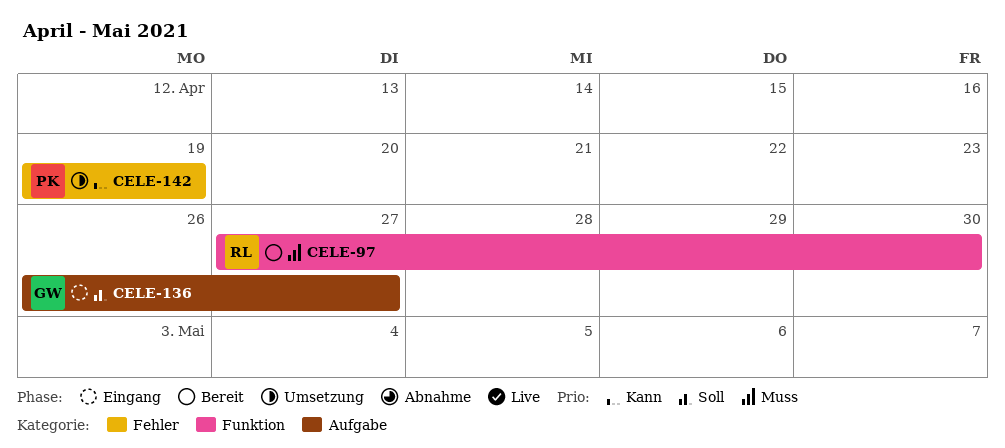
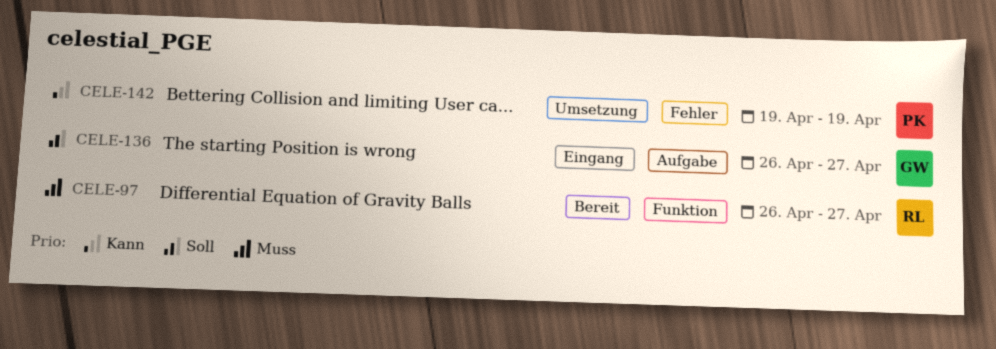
CELE-97, start: Apr 27 -> Apr 26
CELE-97, due: Apr 30 -> Apr 27

